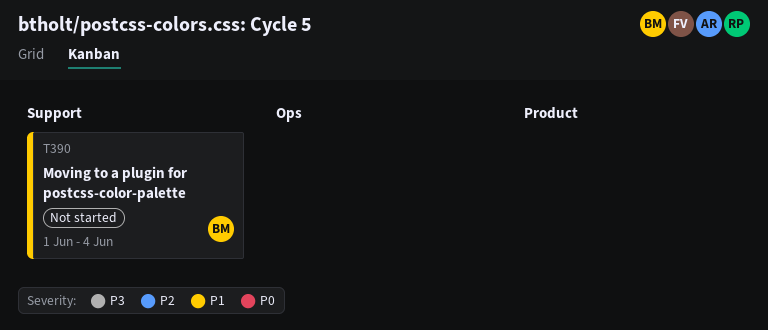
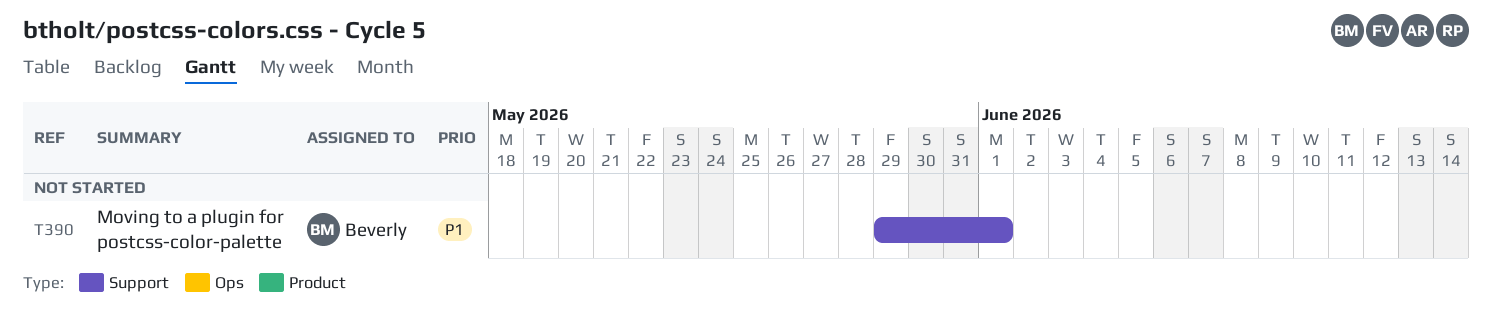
T390, start: Jun 1 -> May 29
T390, due: Jun 4 -> Jun 1

